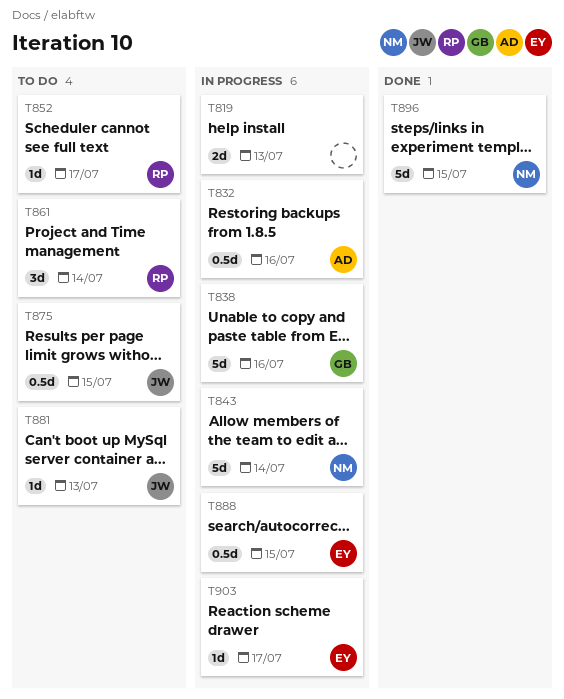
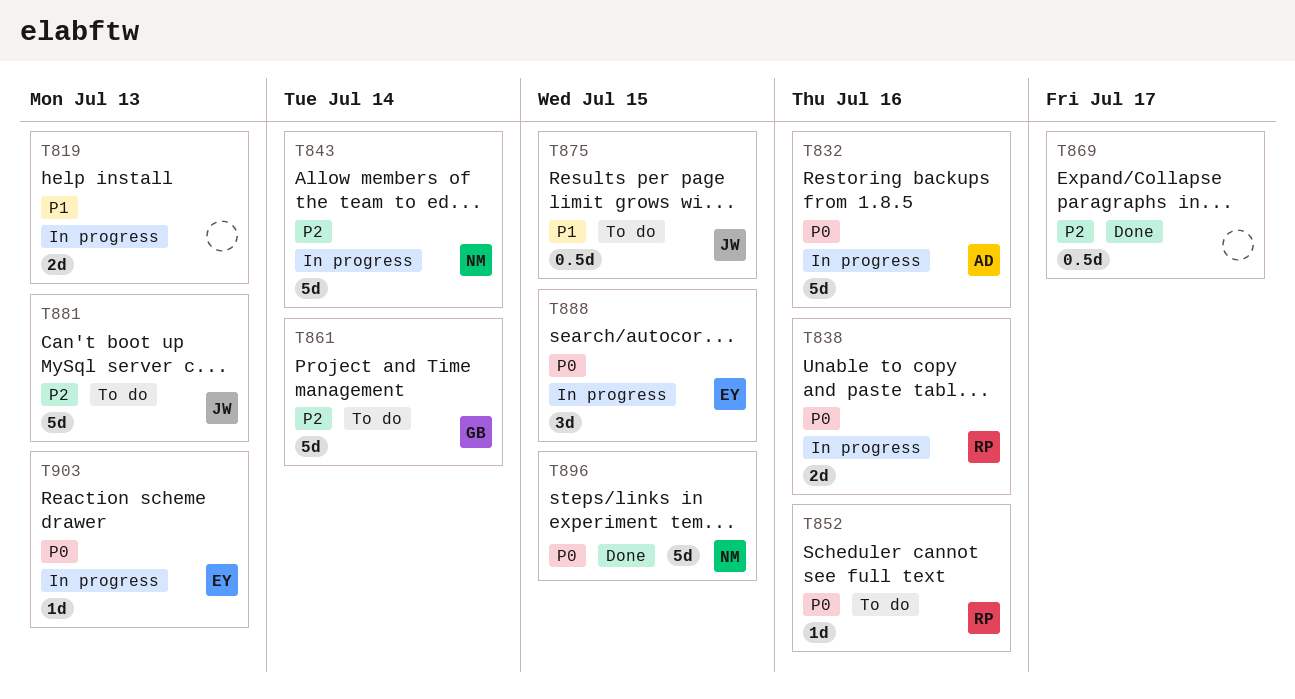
T832, estimate: 0.5d -> 5d
T838, owner: GB -> RP
T838, estimate: 5d -> 2d
T852, due: Jul 17 -> Jul 16
T861, owner: RP -> GB
T861, estimate: 3d -> 5d
T869: none -> present
T881, estimate: 1d -> 5d
T888, estimate: 0.5d -> 3d
T903, due: Jul 17 -> Jul 13

